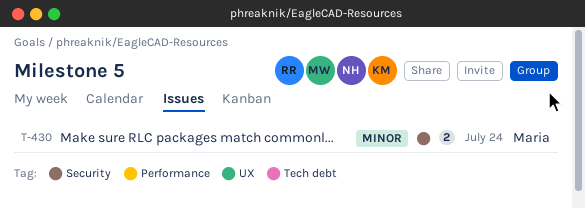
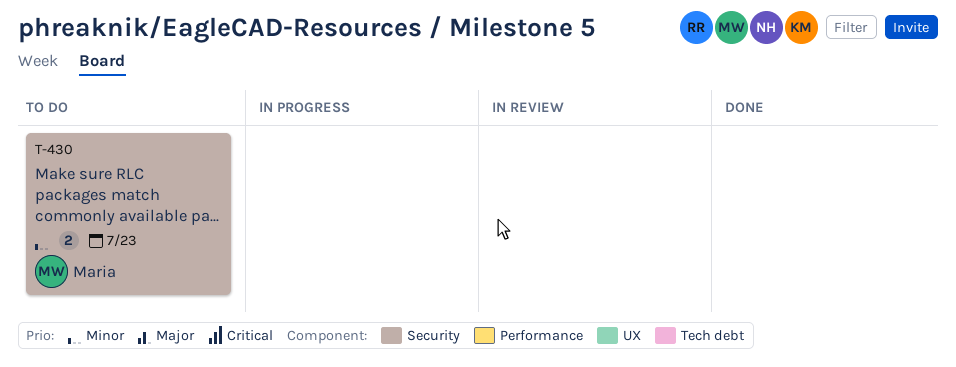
T-430, due: Jul 24 -> Jul 23

